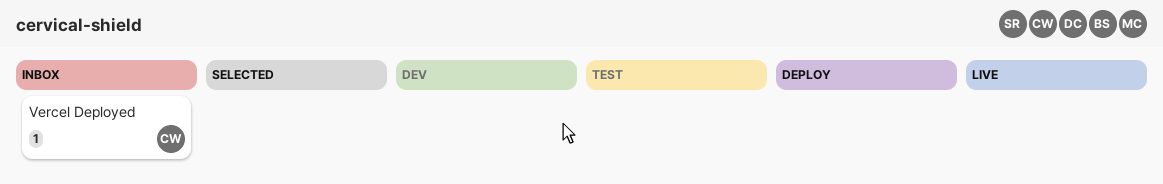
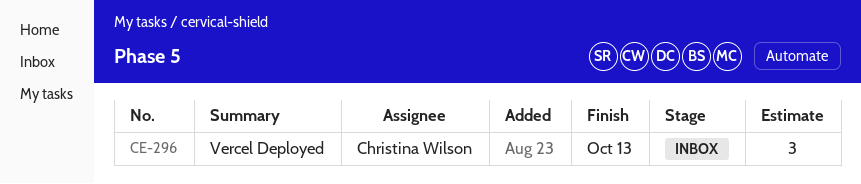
Vercel Deployed, estimate: 1 -> 3

